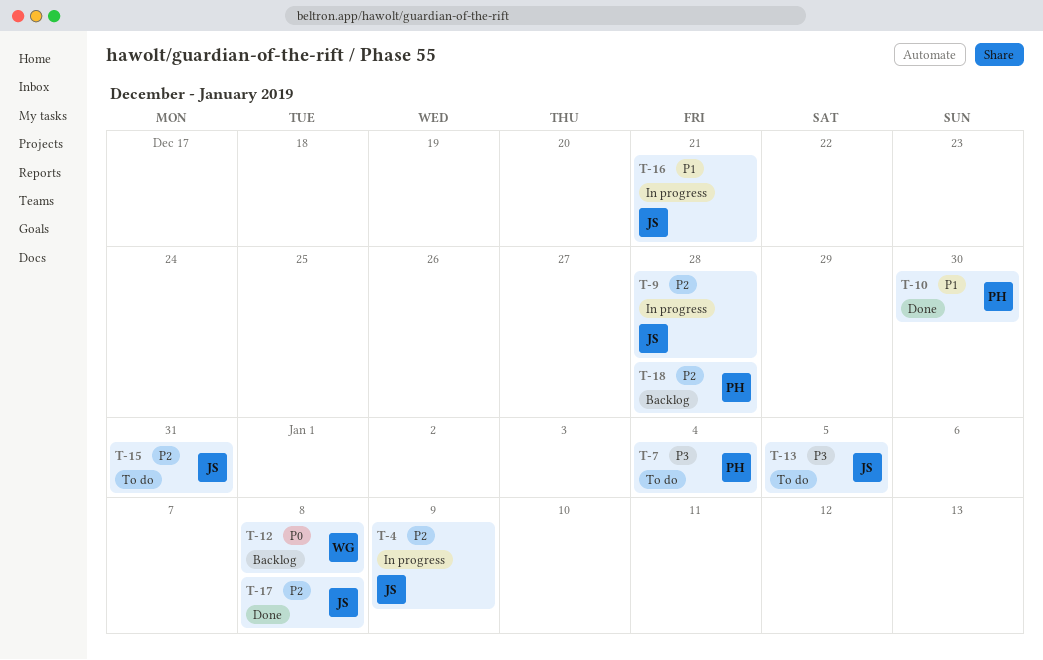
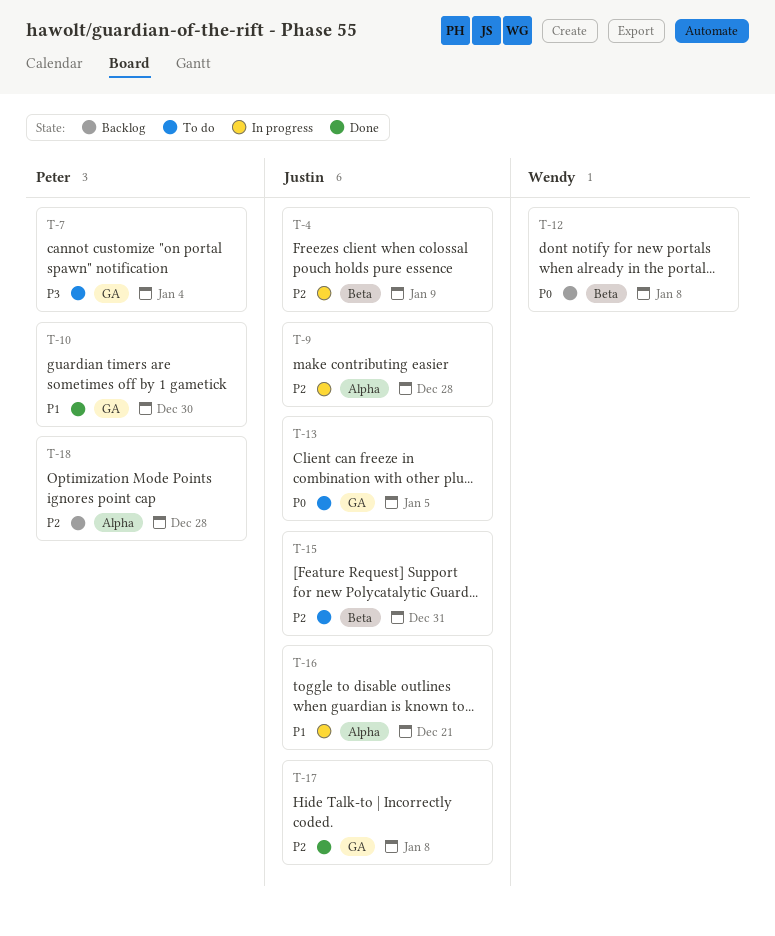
T-13, priority: P3 -> P0

